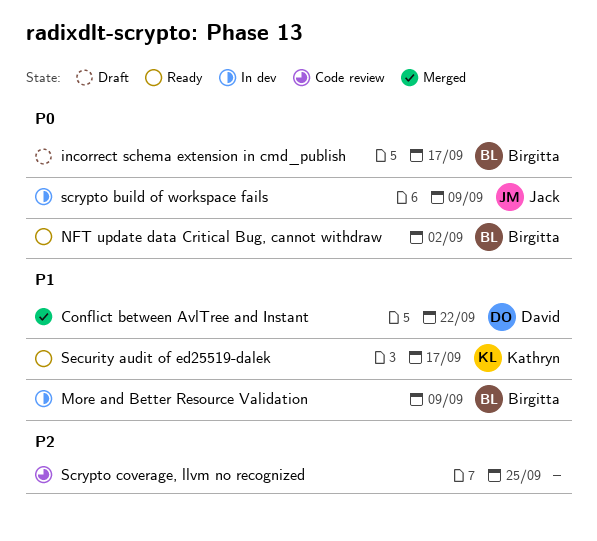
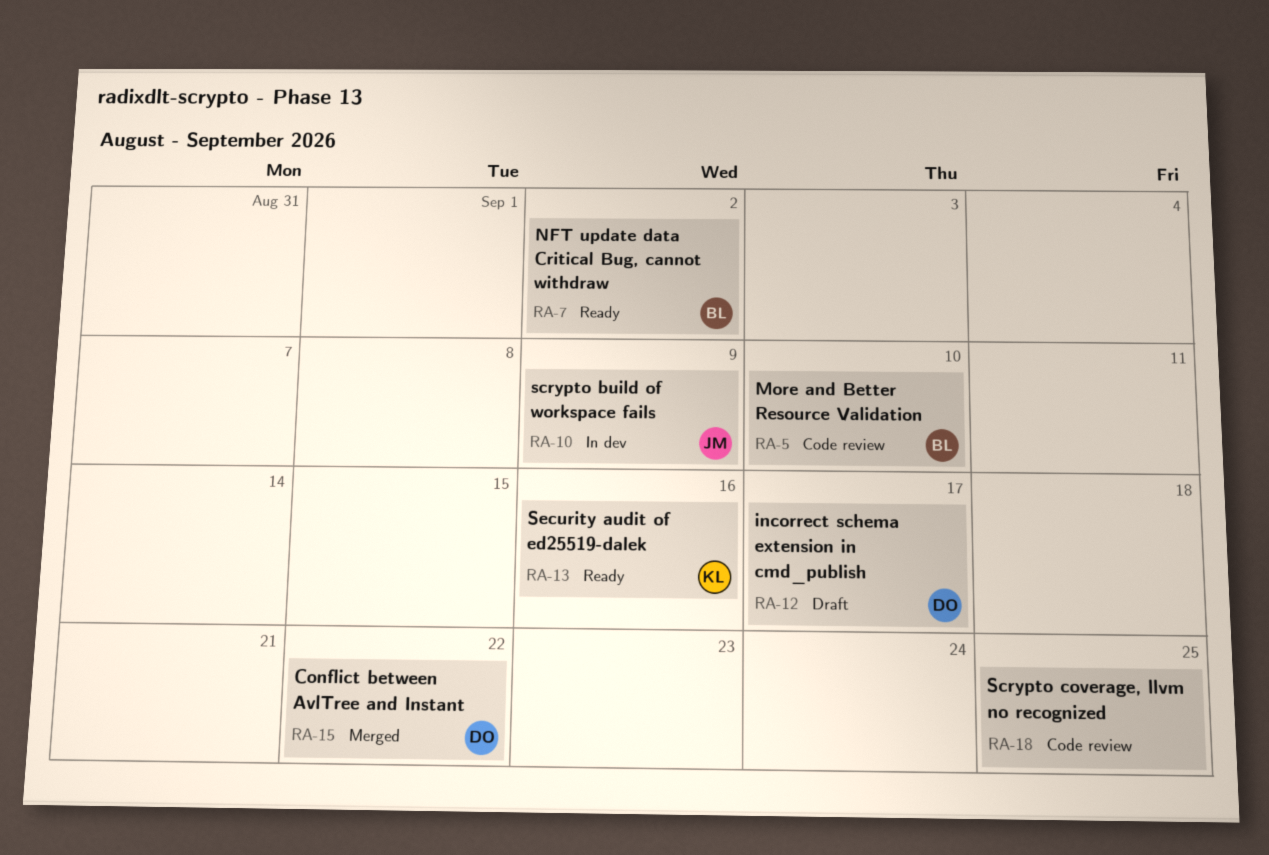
incorrect schema extension in cmd_publish, owner: Birgitta -> David
More and Better Resource Validation, status: In dev -> Code review
More and Better Resource Validation, due: Sep 9 -> Sep 10
Security audit of ed25519-dalek, due: Sep 17 -> Sep 16

